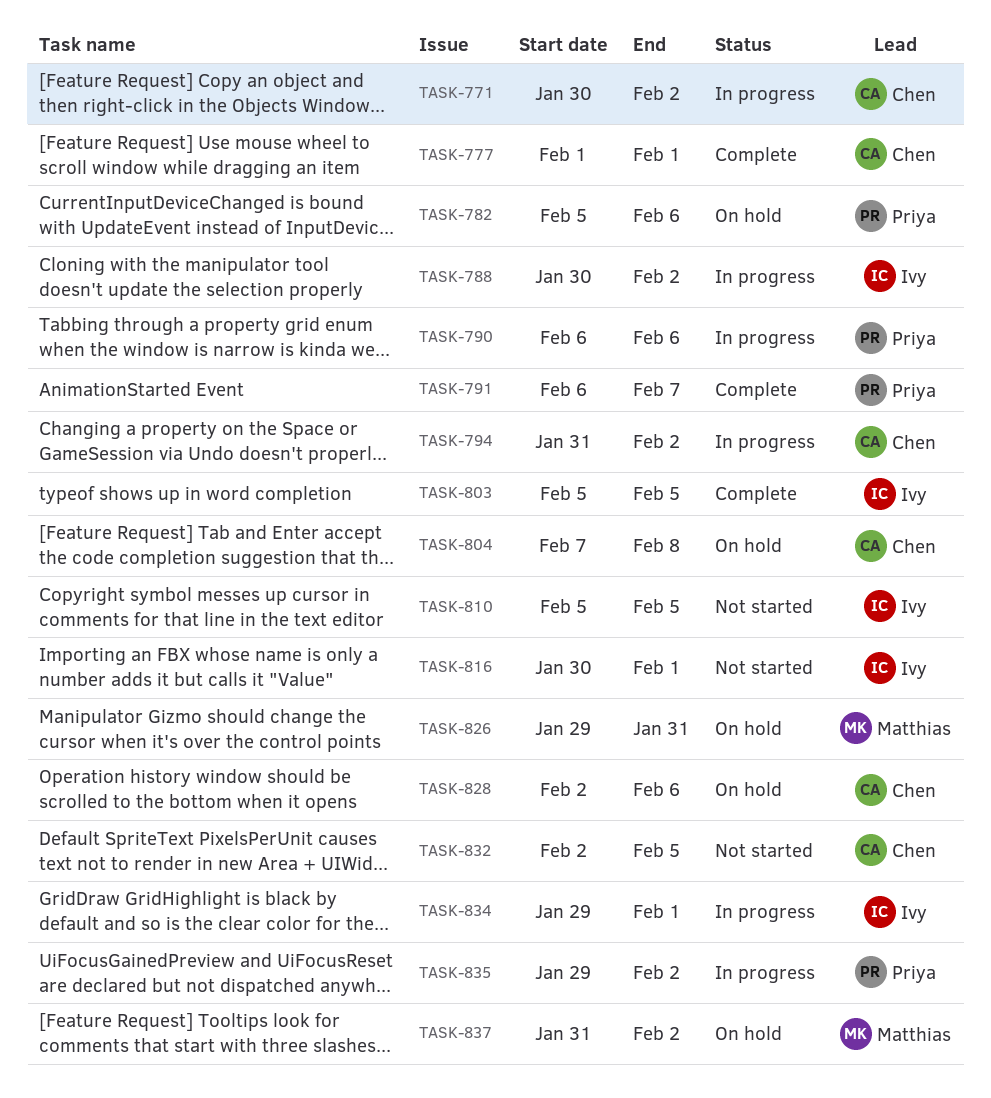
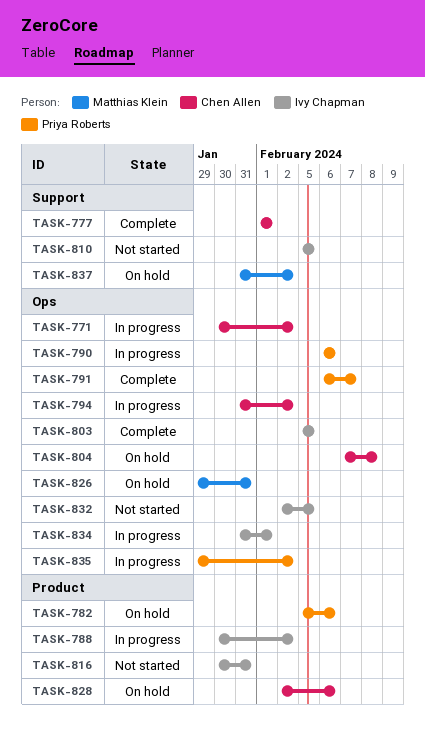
TASK-816, due: Feb 1 -> Jan 31
TASK-832, owner: Chen Allen -> Ivy Chapman
TASK-834, start: Jan 29 -> Jan 31

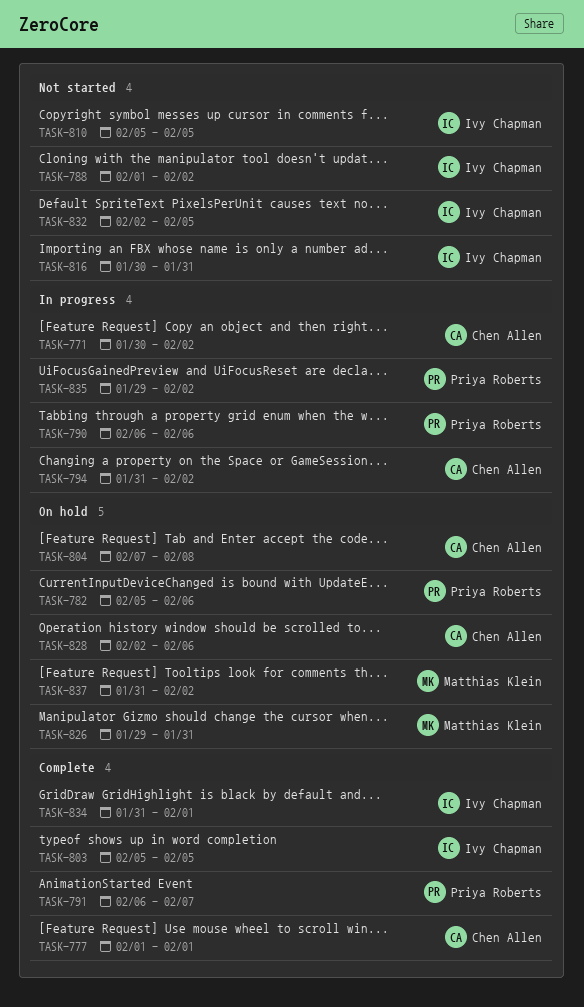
TASK-788, status: In progress -> Not started
TASK-788, start: Jan 30 -> Feb 1
TASK-834, status: In progress -> Complete

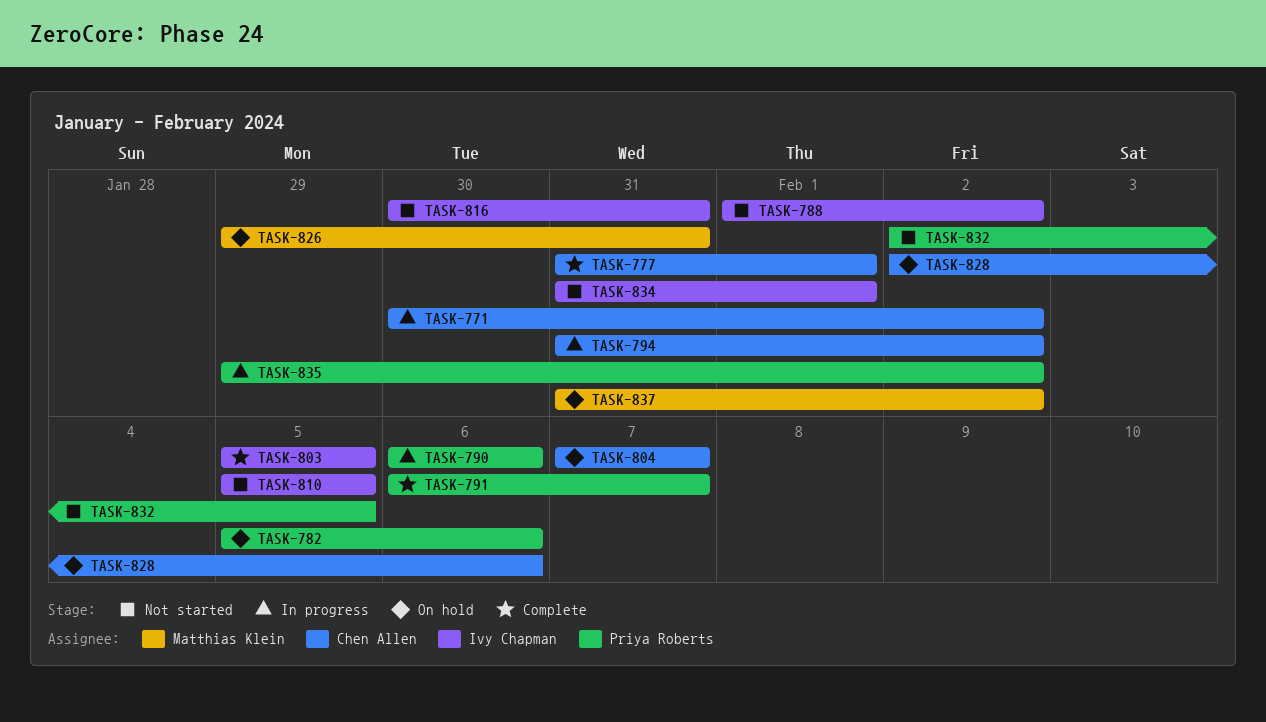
TASK-777, start: Feb 1 -> Jan 31
TASK-804, due: Feb 8 -> Feb 7
TASK-832, owner: Ivy Chapman -> Priya Roberts
TASK-834, status: Complete -> Not started

